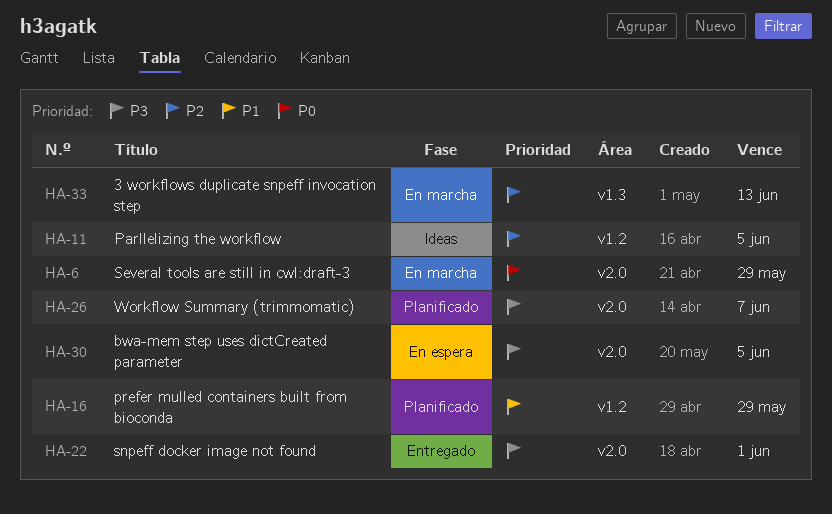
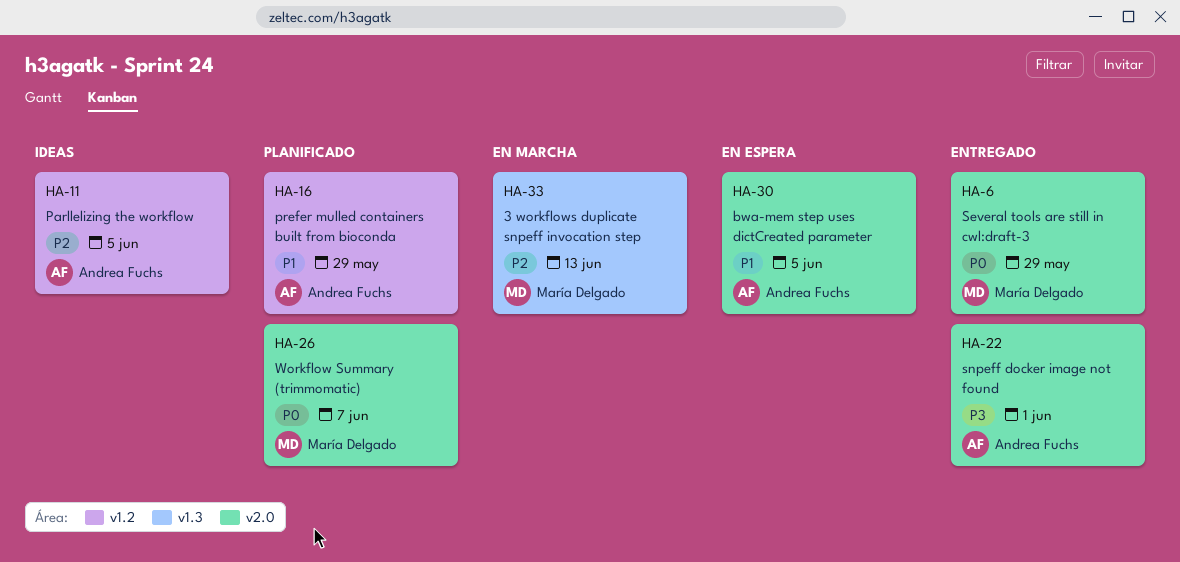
HA-6, status: En marcha -> Entregado
HA-26, priority: P3 -> P0
HA-30, priority: P3 -> P1

